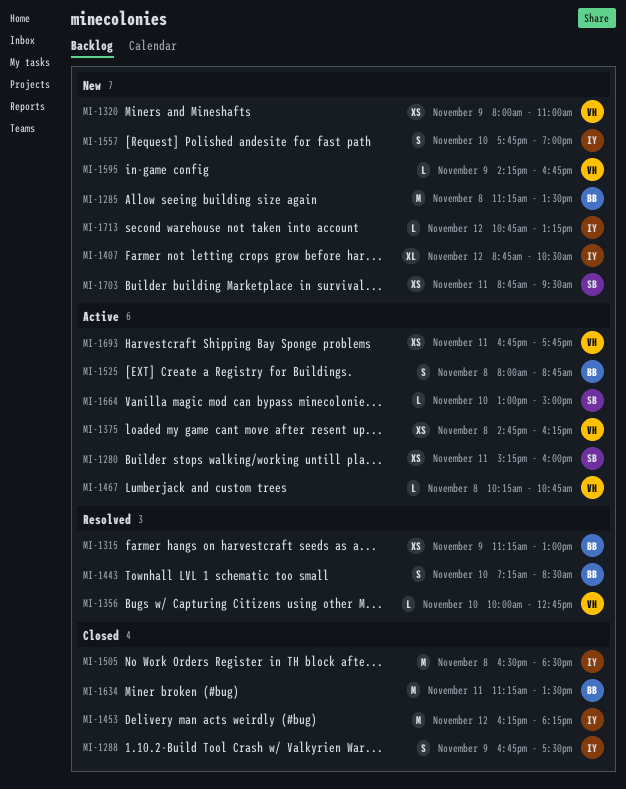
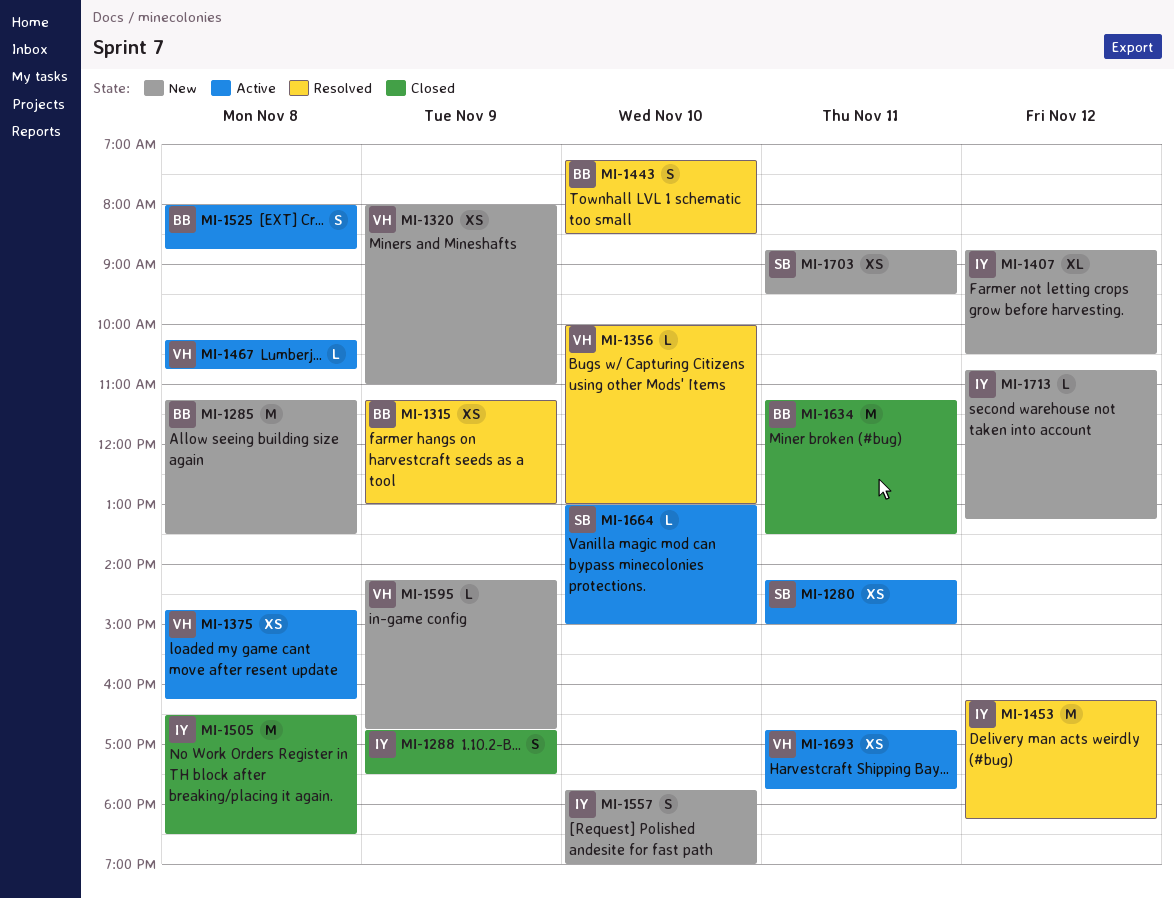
MI-1280, begins: 15:15 -> 14:15
MI-1280, ends: 16:00 -> 15:00
MI-1356, ends: 12:45 -> 13:00
MI-1453, status: Closed -> Resolved

